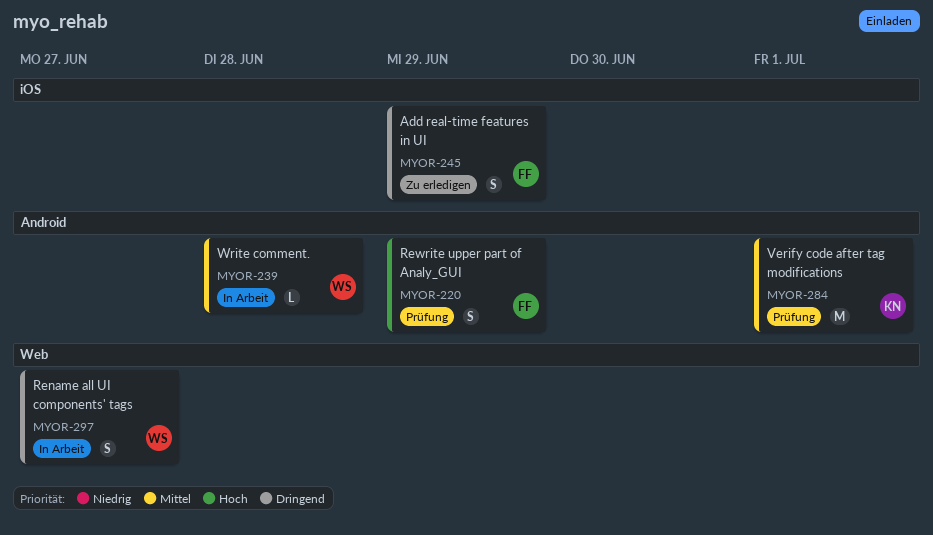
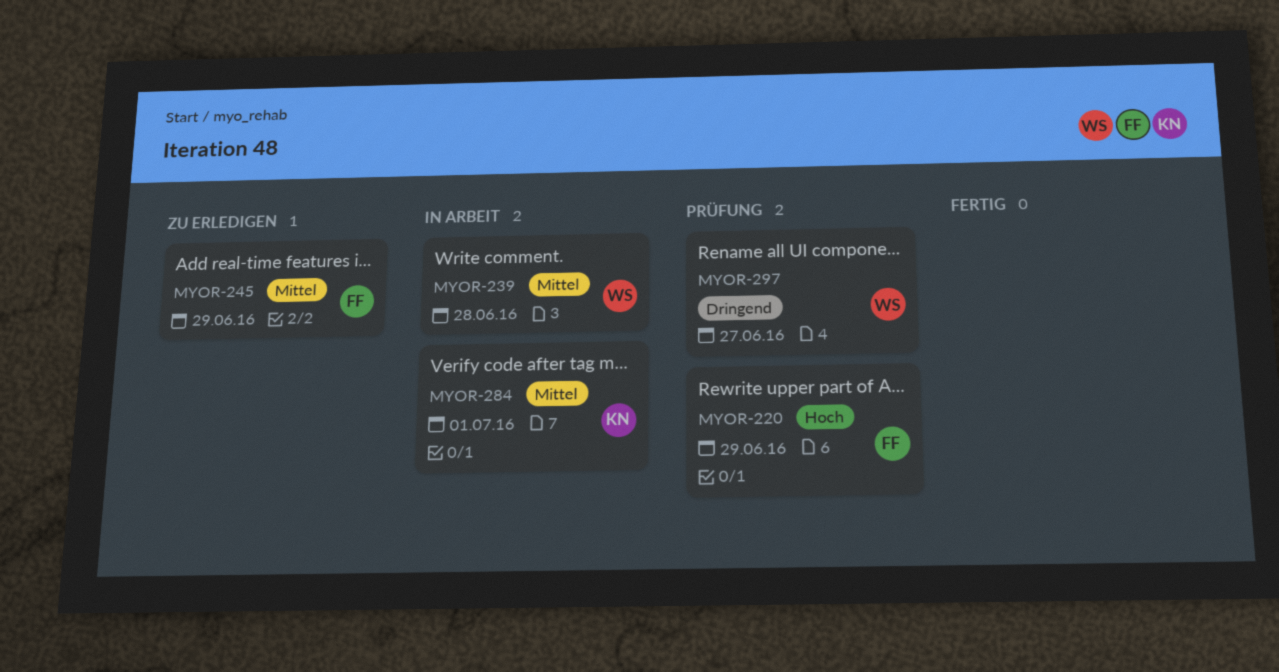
MYOR-245, priority: Dringend -> Mittel
MYOR-284, status: Prüfung -> In Arbeit
MYOR-297, status: In Arbeit -> Prüfung

